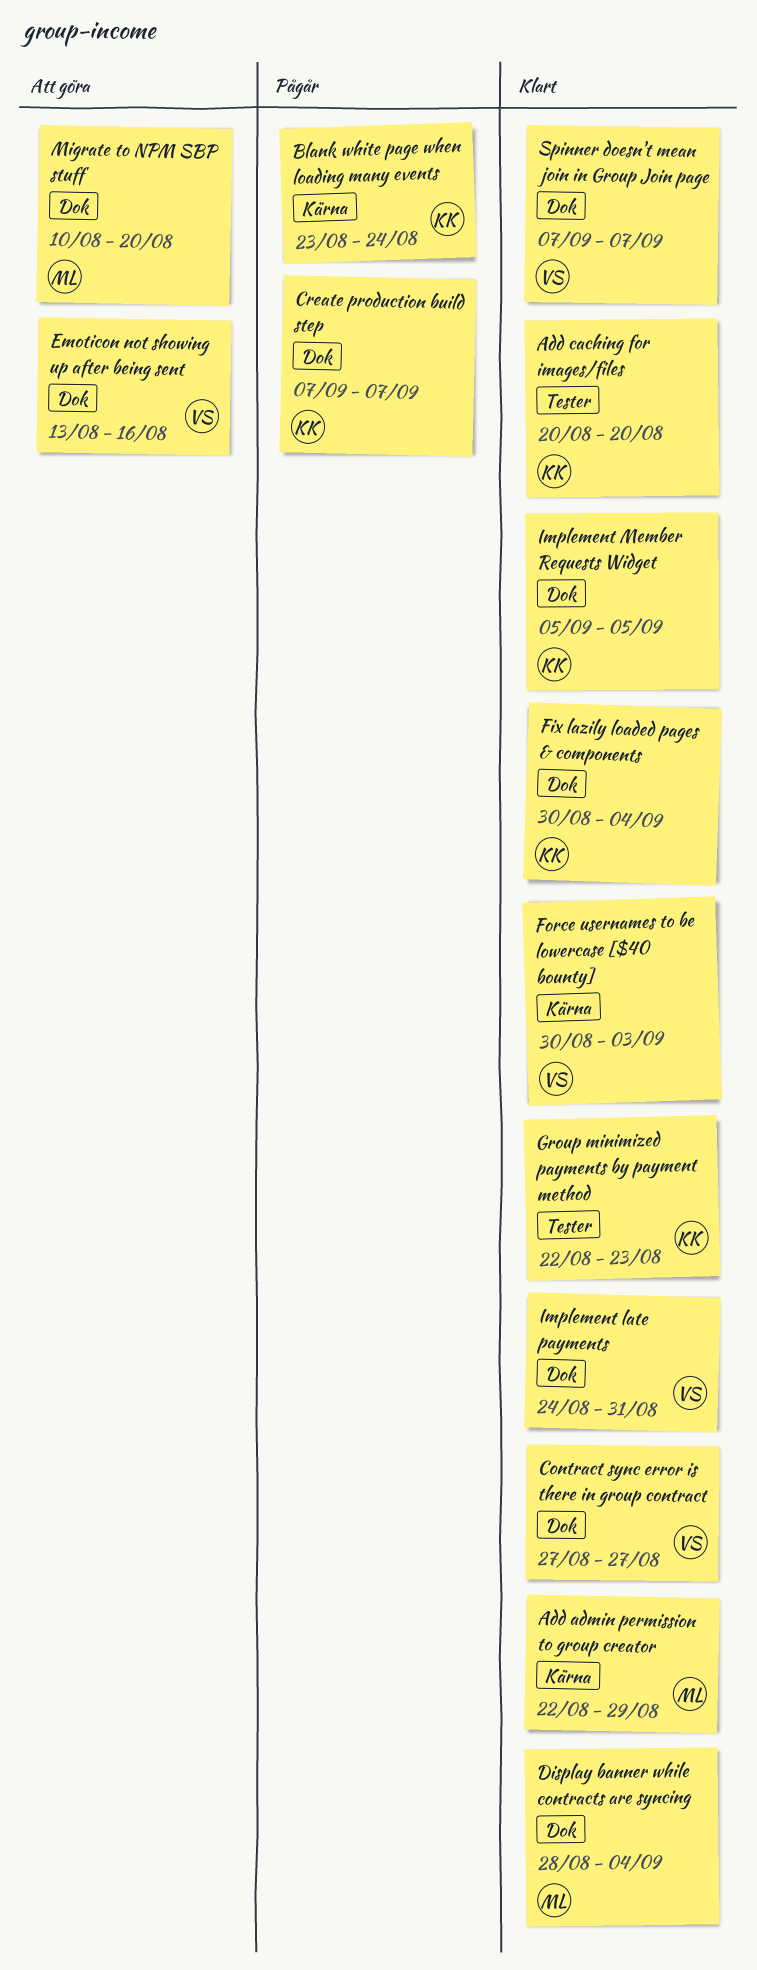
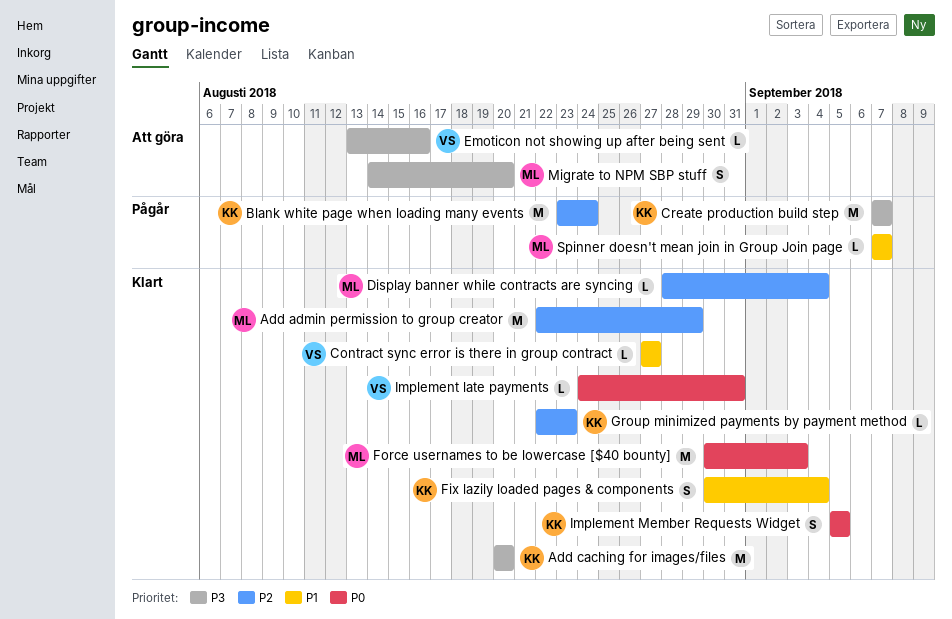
Force usernames to be lowercase [$40 bounty], owner: VS -> ML
Migrate to NPM SBP stuff, start: Aug 10 -> Aug 14
Spinner doesn't mean join in Group Join page, status: Klart -> Pågår
Spinner doesn't mean join in Group Join page, owner: VS -> ML

